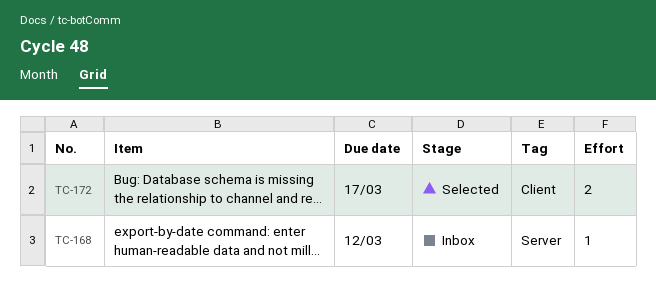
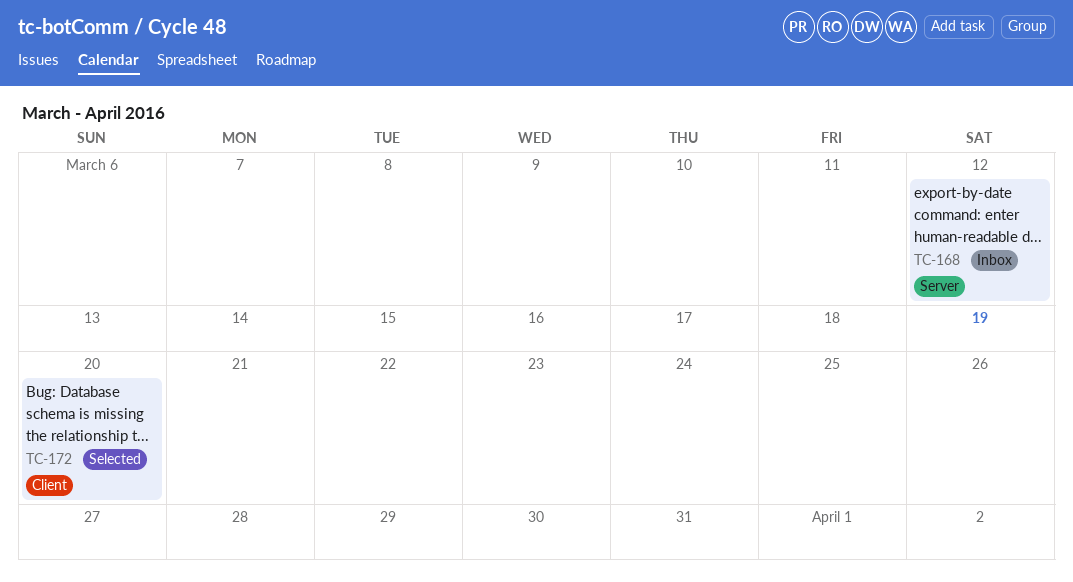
TC-172, due: Mar 17 -> Mar 20

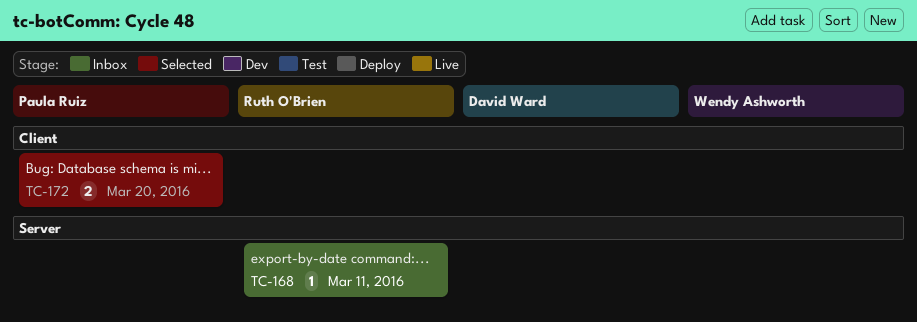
TC-168, due: Mar 12 -> Mar 11

